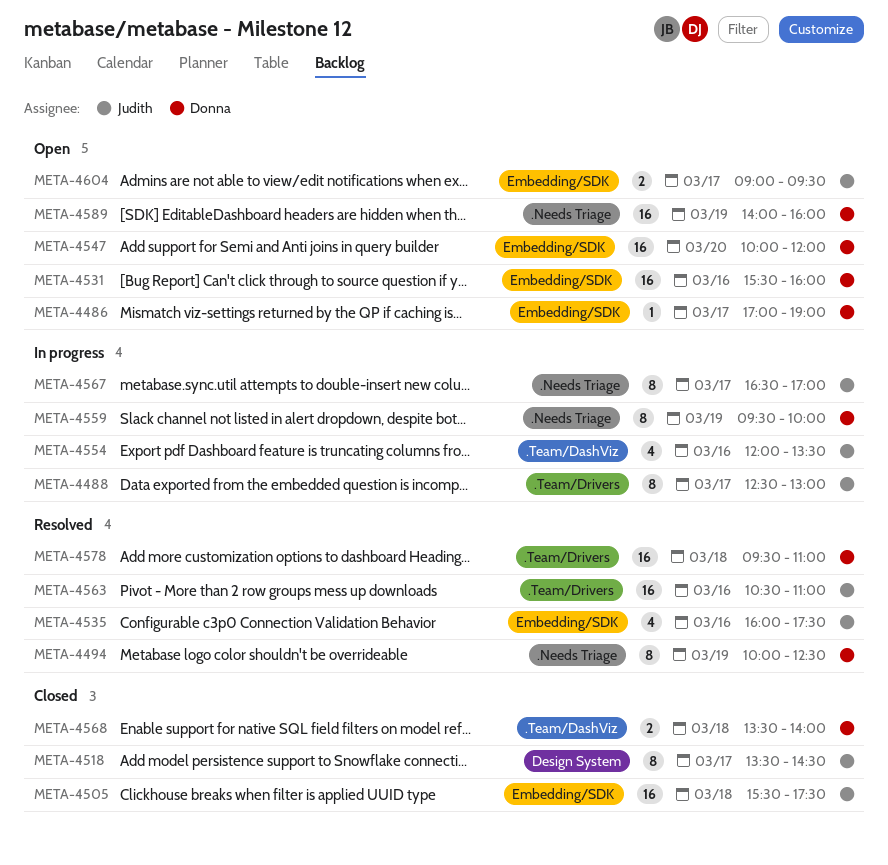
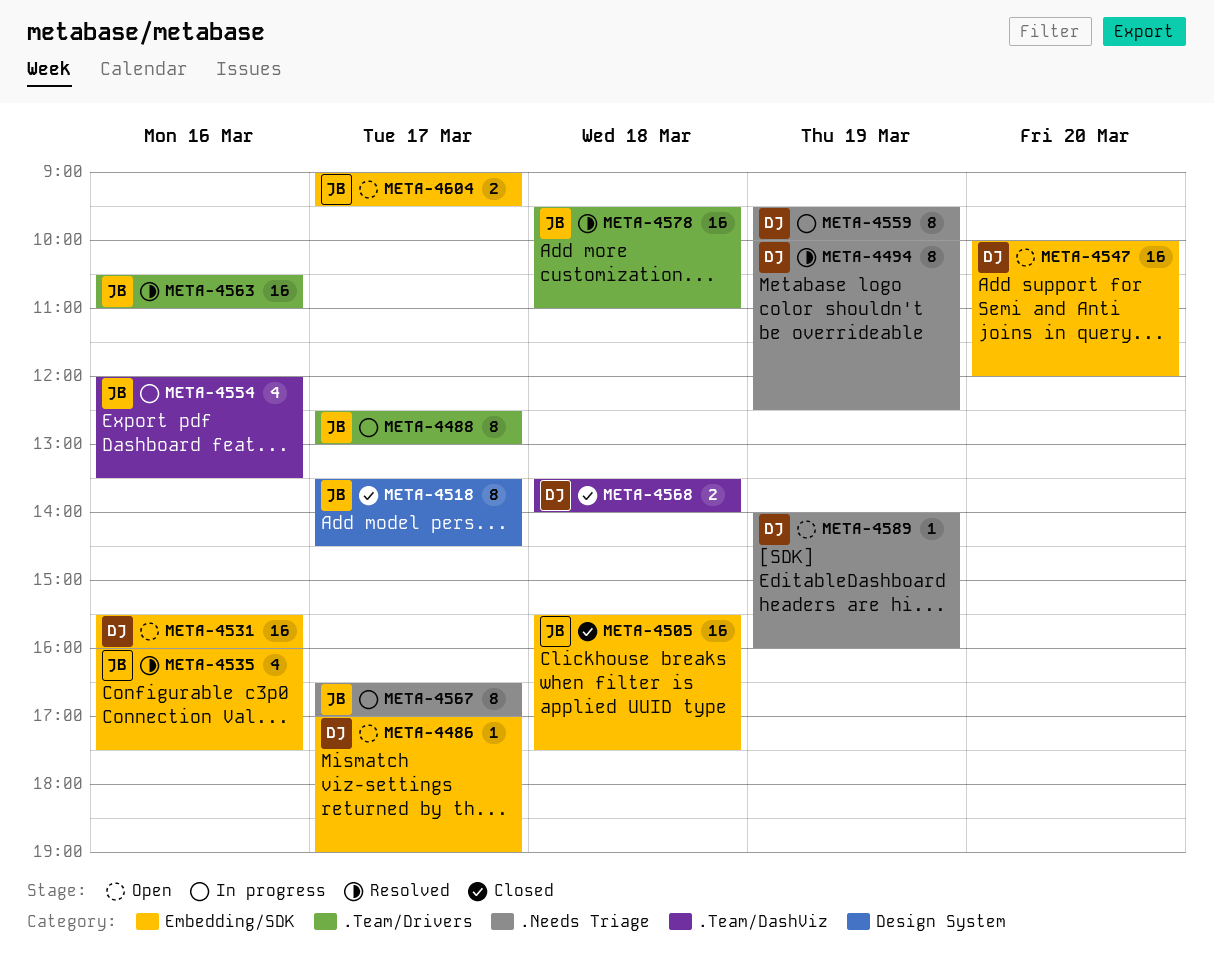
META-4578, owner: Donna -> Judith
META-4589, estimate: 16 -> 1

